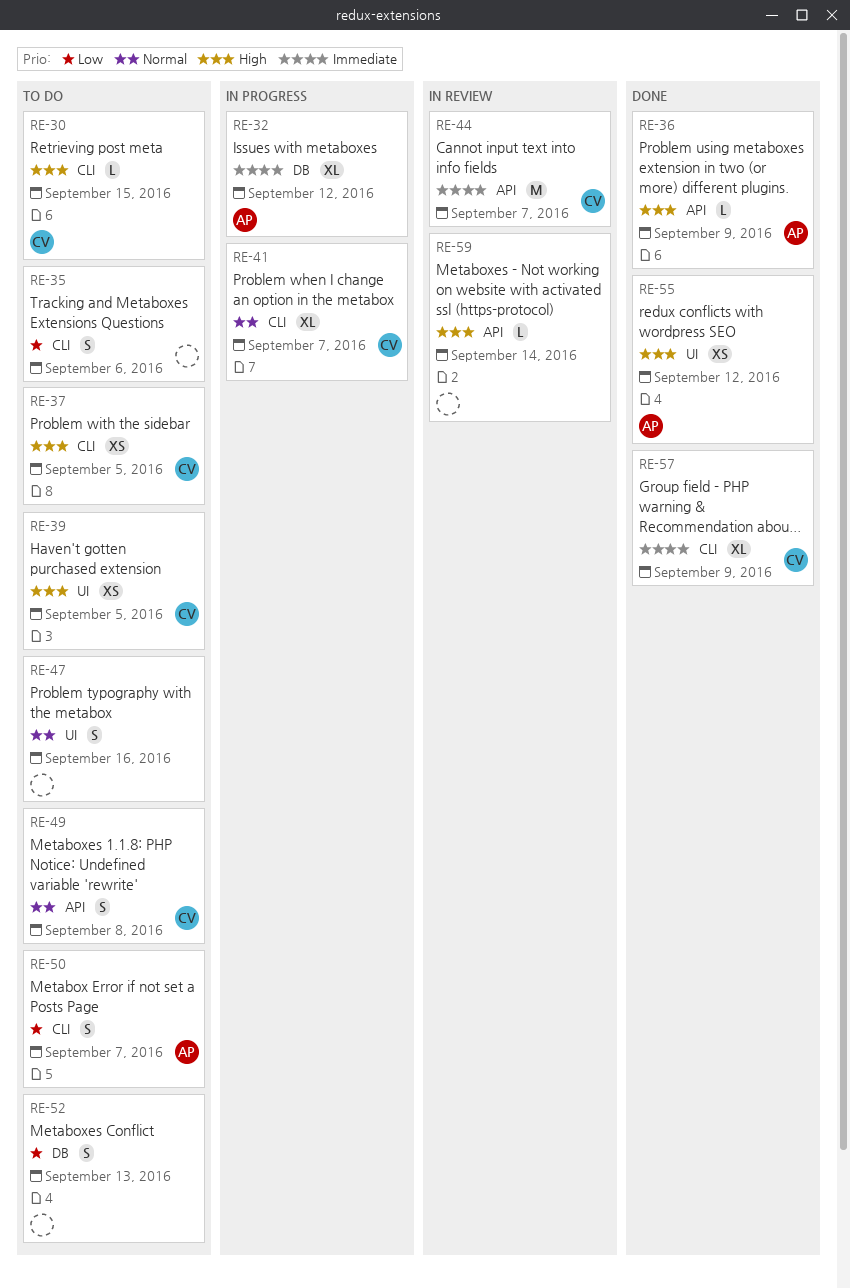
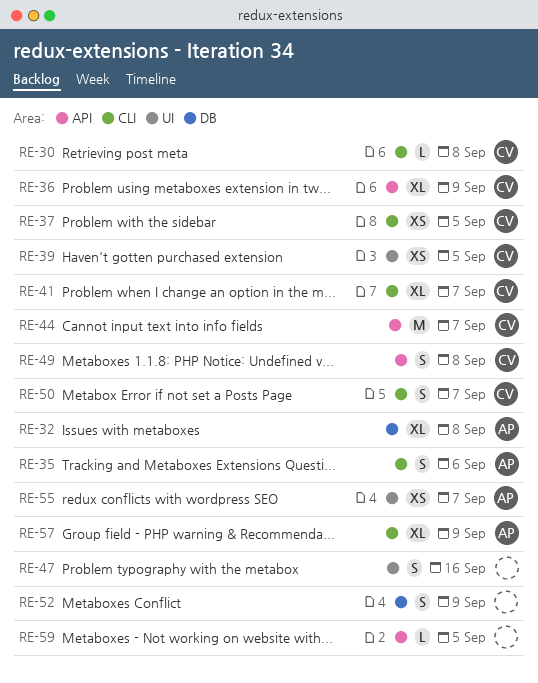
RE-30, due: Sep 15 -> Sep 8
RE-32, due: Sep 12 -> Sep 8
RE-35, owner: none -> AP
RE-36, owner: AP -> CV
RE-36, estimate: L -> XL
RE-50, owner: AP -> CV
RE-52, due: Sep 13 -> Sep 9
RE-55, due: Sep 12 -> Sep 7
RE-57, owner: CV -> AP
RE-59, due: Sep 14 -> Sep 5

